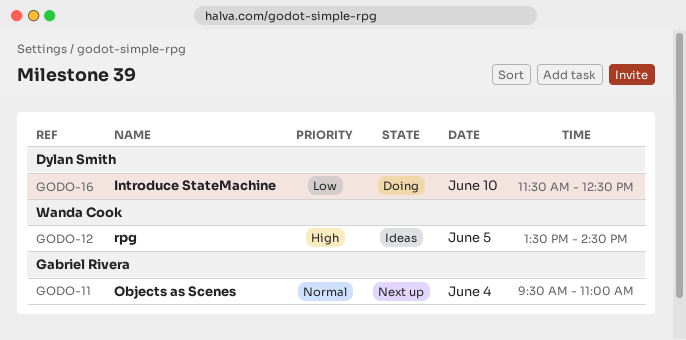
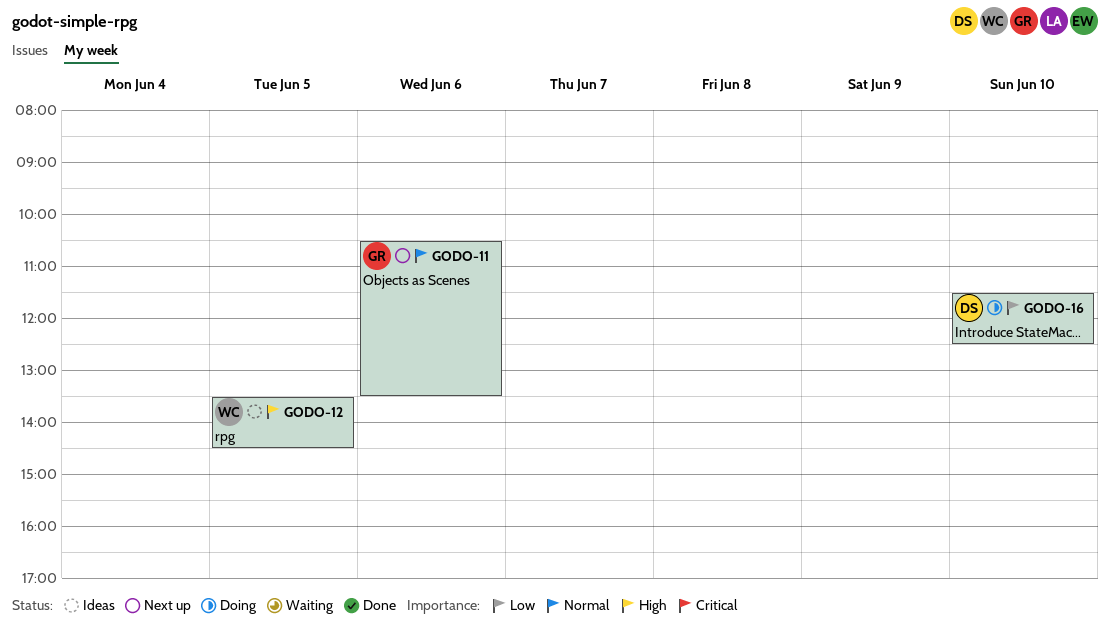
GODO-11, day: Jun 4 -> Jun 6
GODO-11, begins: 09:30 -> 10:30
GODO-11, ends: 11:00 -> 13:30

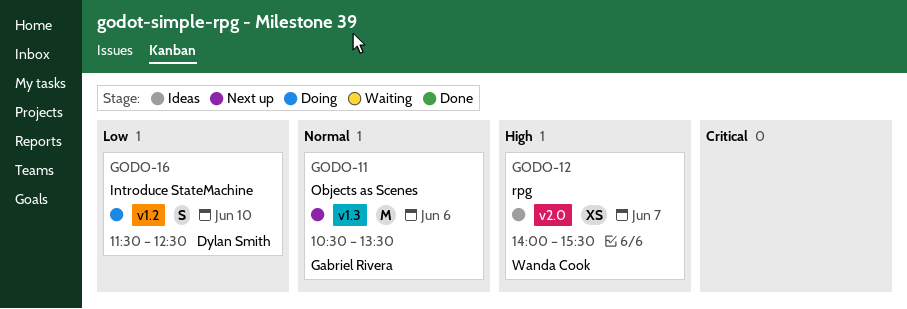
GODO-12, day: Jun 5 -> Jun 7
GODO-12, begins: 13:30 -> 14:00
GODO-12, ends: 14:30 -> 15:30

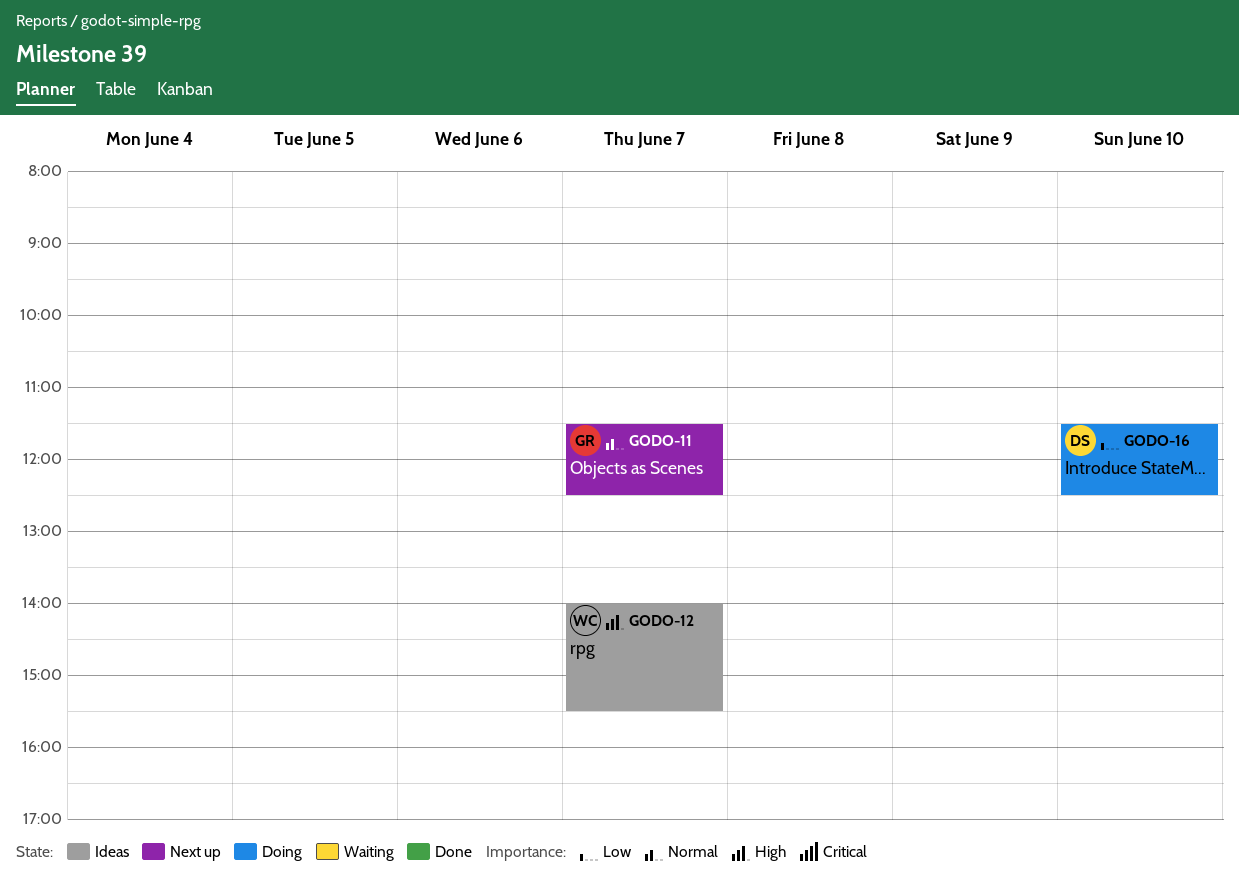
GODO-11, day: Jun 6 -> Jun 7
GODO-11, begins: 10:30 -> 11:30
GODO-11, ends: 13:30 -> 12:30

